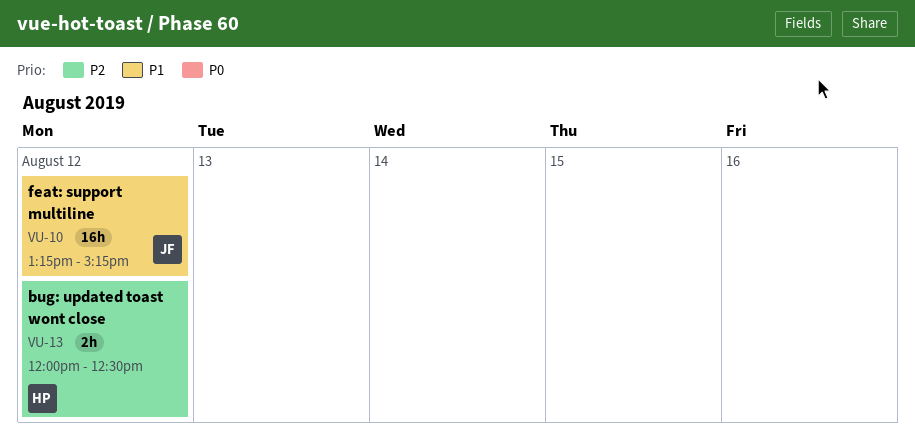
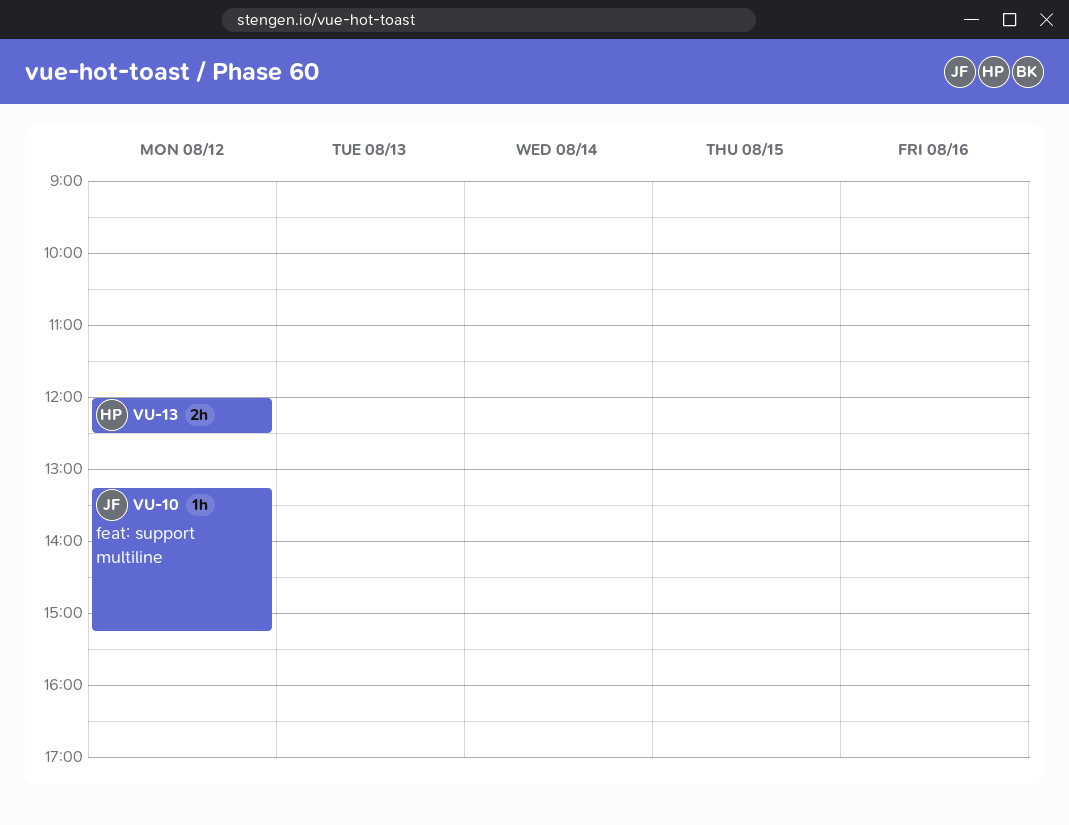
VU-10, estimate: 16h -> 1h

